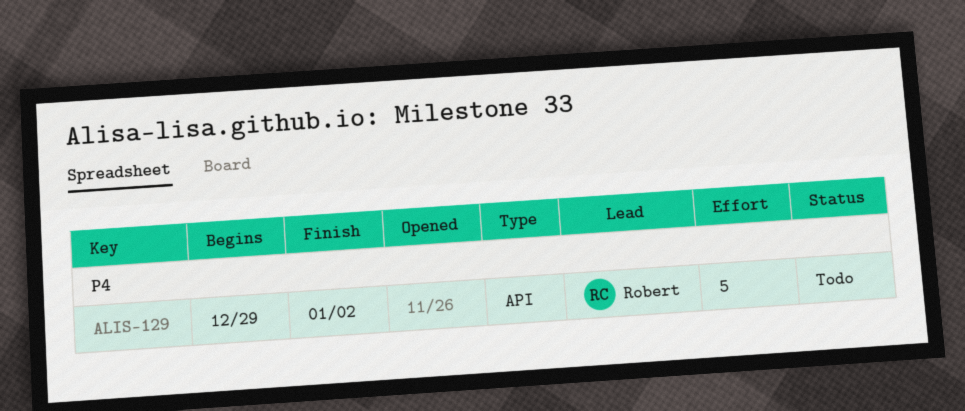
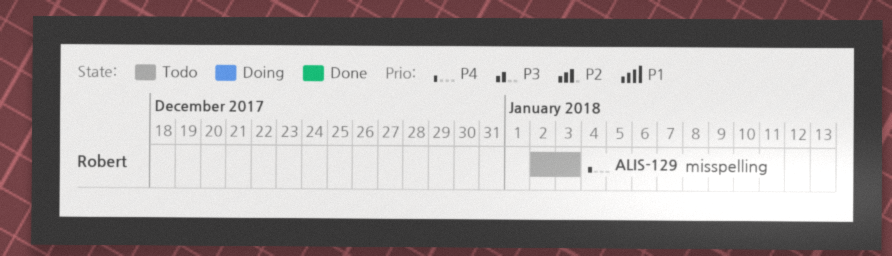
ALIS-129, start: Dec 29 -> Jan 2
ALIS-129, due: Jan 2 -> Jan 3

